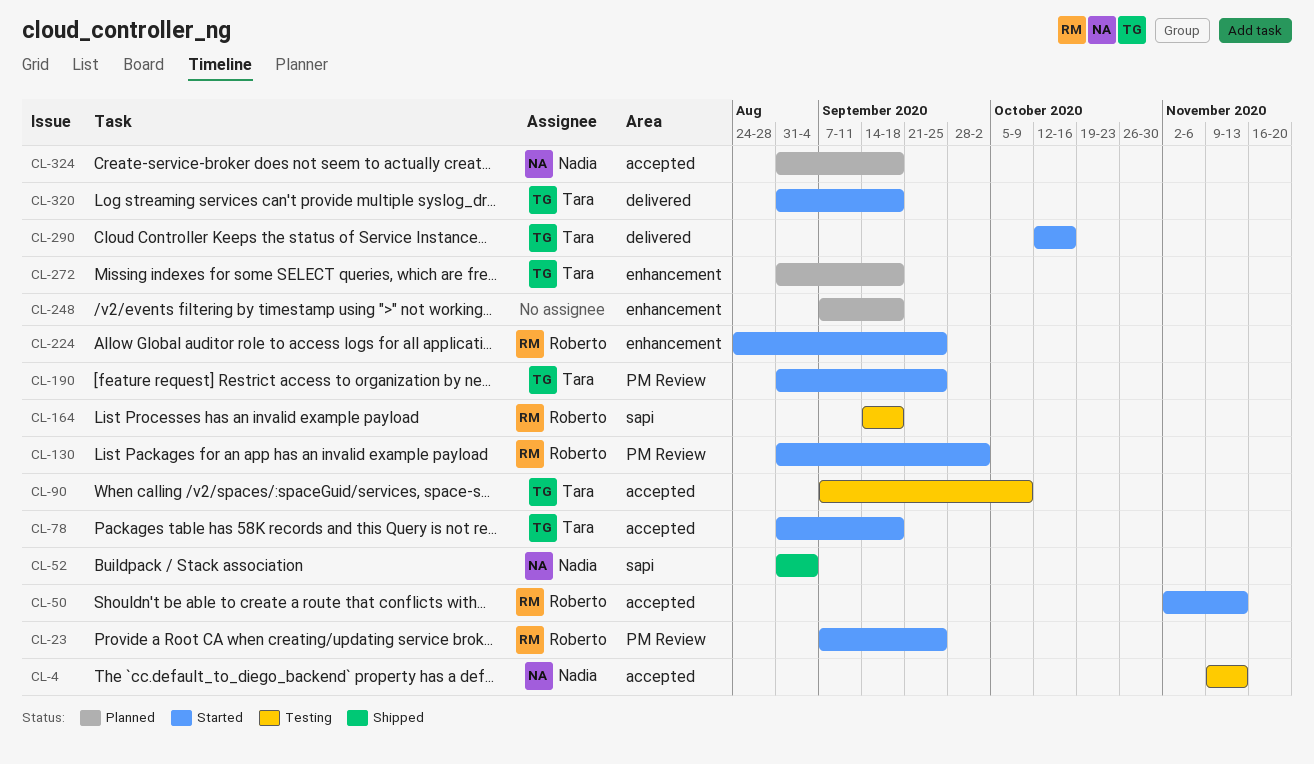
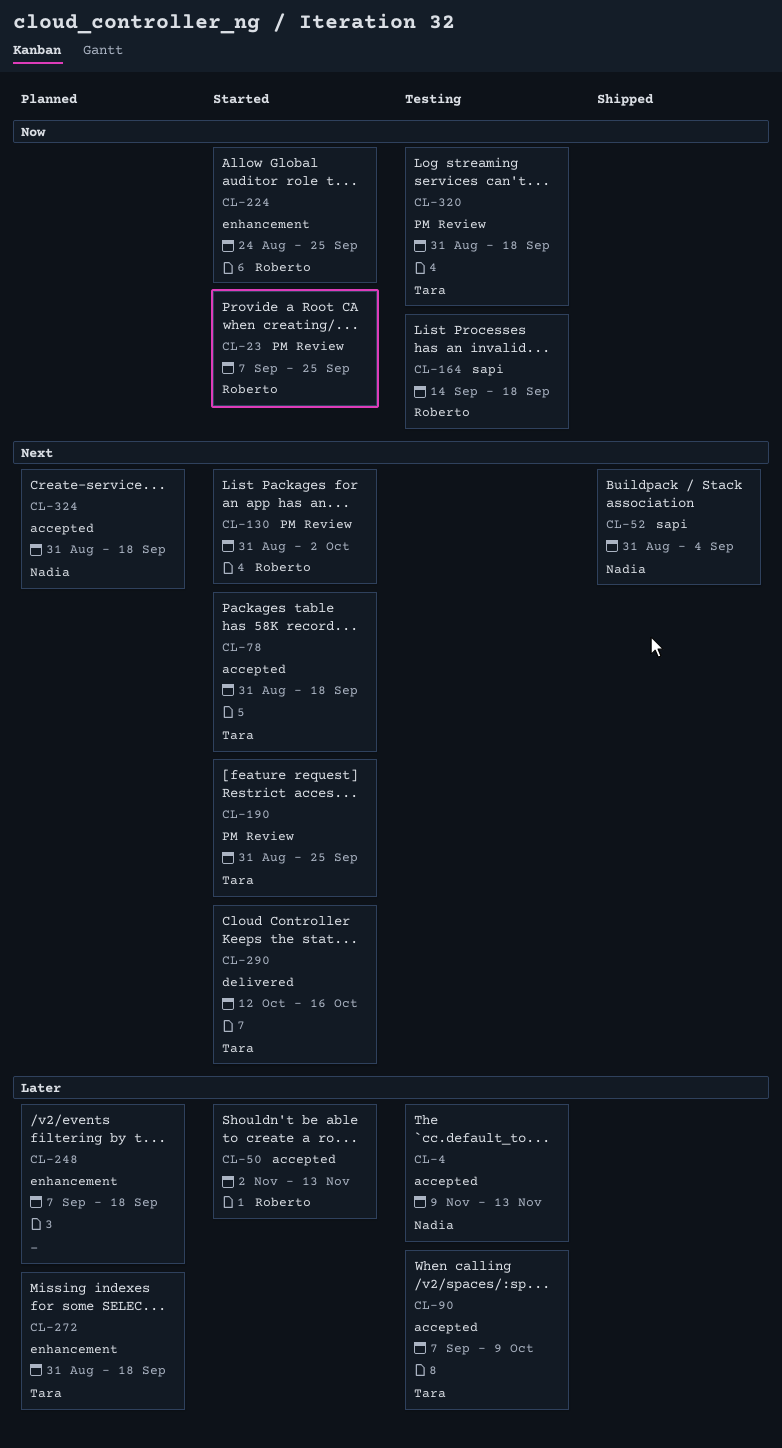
CL-320, status: Started -> Testing
CL-320, label: delivered -> PM Review

